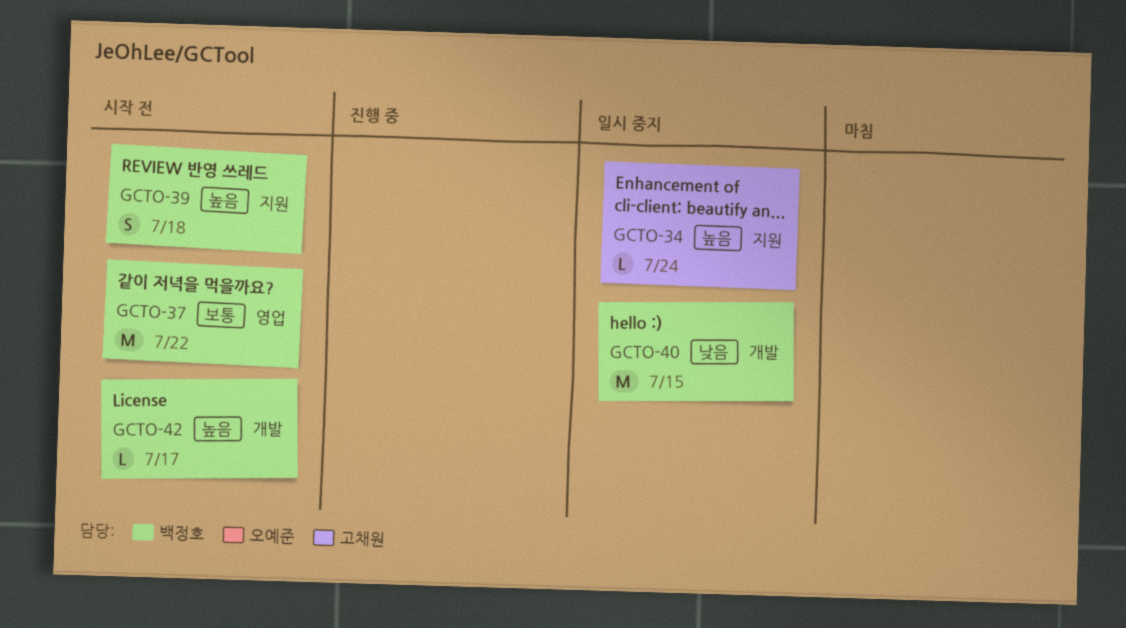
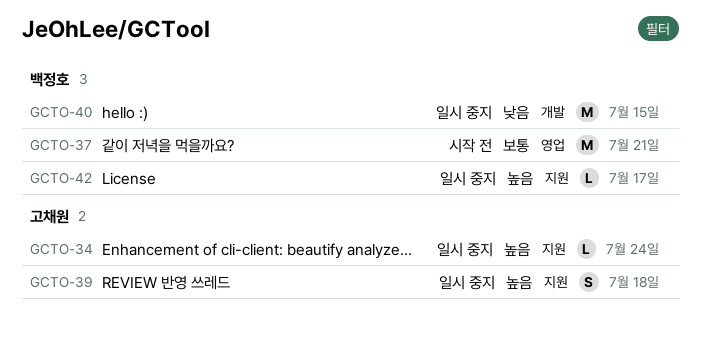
GCTO-37, due: Jul 22 -> Jul 21
GCTO-39, status: 시작 전 -> 일시 중지
GCTO-39, owner: 백정호 -> 고채원
GCTO-42, status: 시작 전 -> 일시 중지
GCTO-42, label: 개발 -> 지원

